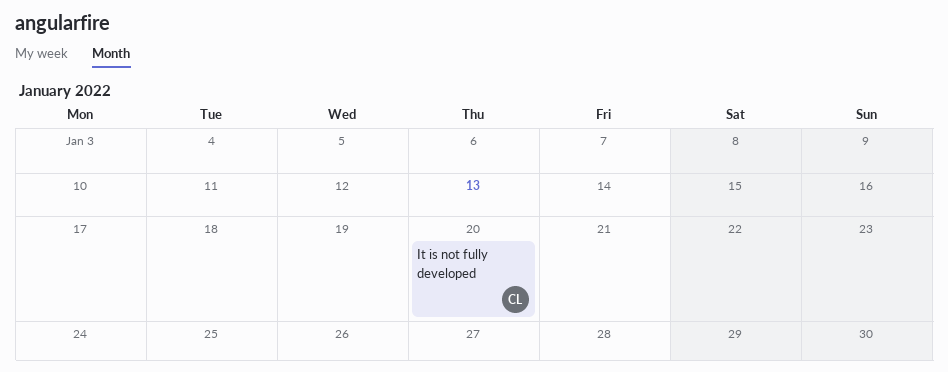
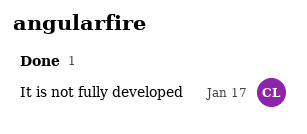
It is not fully developed, due: Jan 20 -> Jan 17

